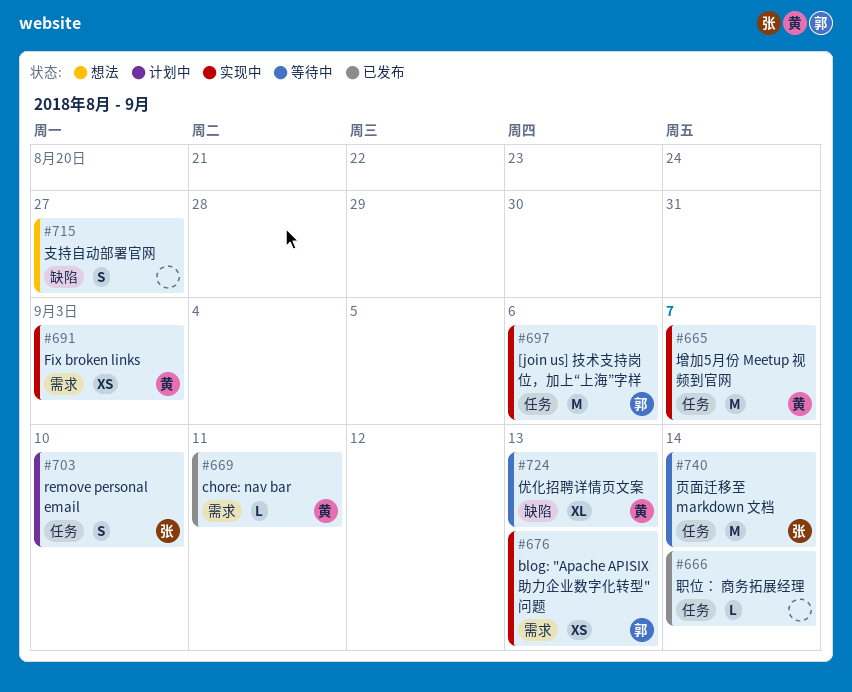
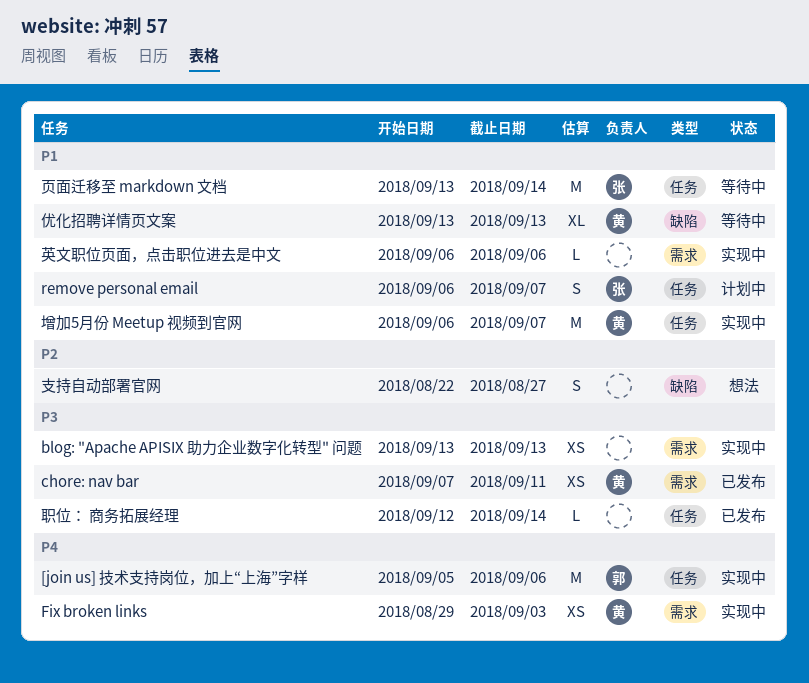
blog: "Apache APISIX 助力企业数字化转型" 问题, owner: 郭 -> none
chore: nav bar, estimate: L -> XS
remove personal email, due: Sep 10 -> Sep 7
英文职位页面，点击职位进去是中文: none -> present

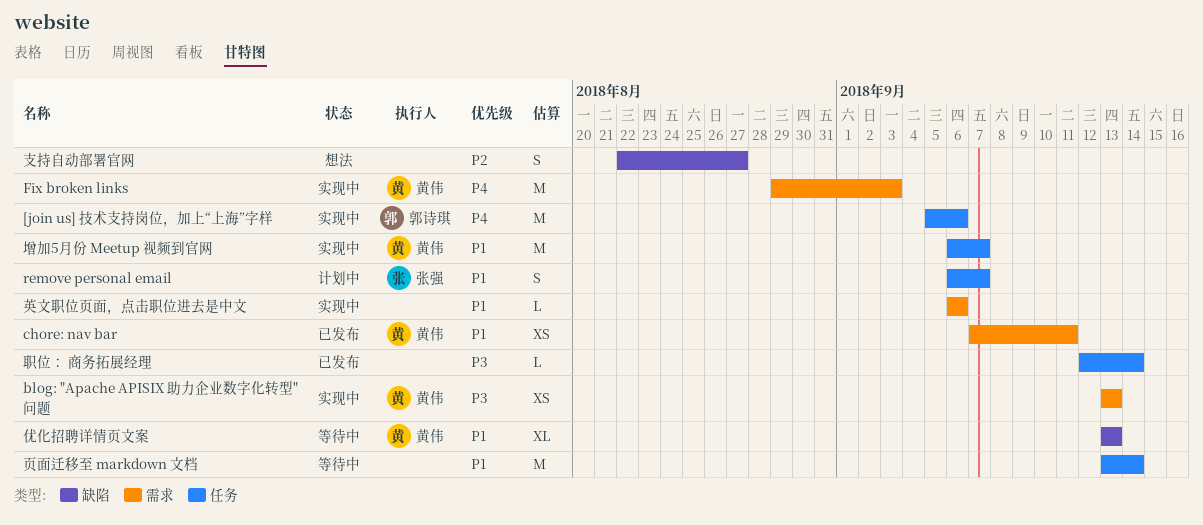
blog: "Apache APISIX 助力企业数字化转型" 问题, owner: none -> 黄伟
chore: nav bar, priority: P3 -> P1
Fix broken links, estimate: XS -> M
页面迁移至 markdown 文档, owner: 张强 -> none

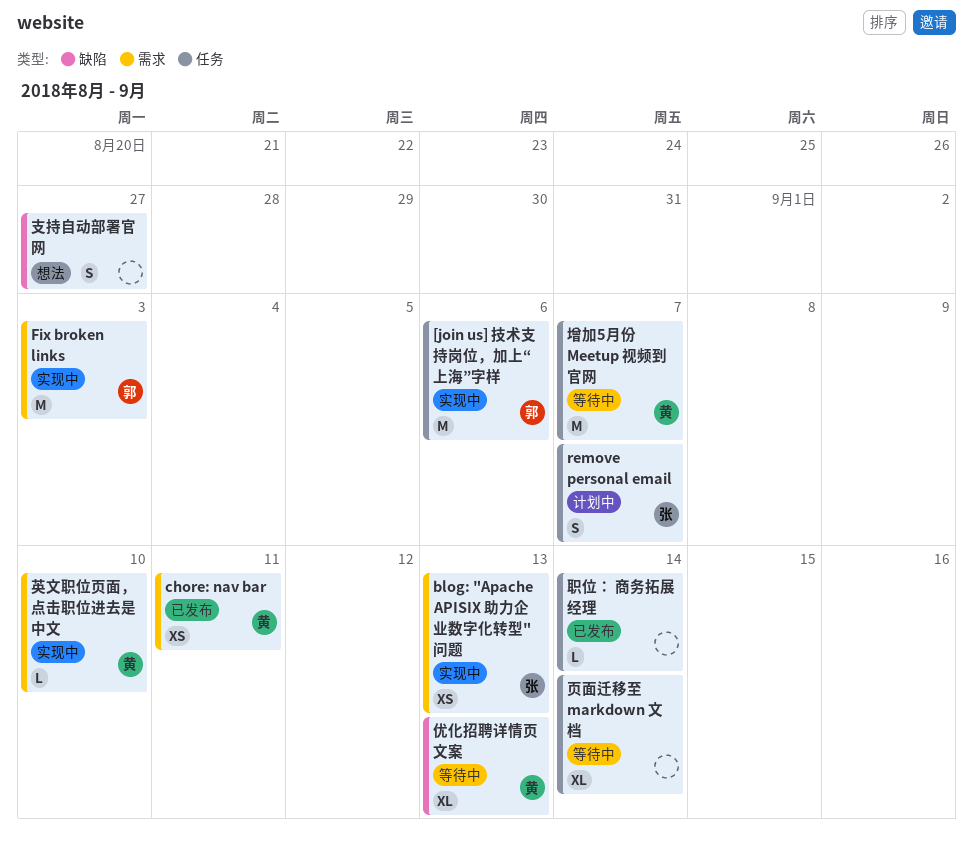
blog: "Apache APISIX 助力企业数字化转型" 问题, owner: 黄伟 -> 张强
Fix broken links, owner: 黄伟 -> 郭诗琪
增加5月份 Meetup 视频到官网, status: 实现中 -> 等待中
英文职位页面，点击职位进去是中文, owner: none -> 黄伟
英文职位页面，点击职位进去是中文, due: Sep 6 -> Sep 10
页面迁移至 markdown 文档, estimate: M -> XL

